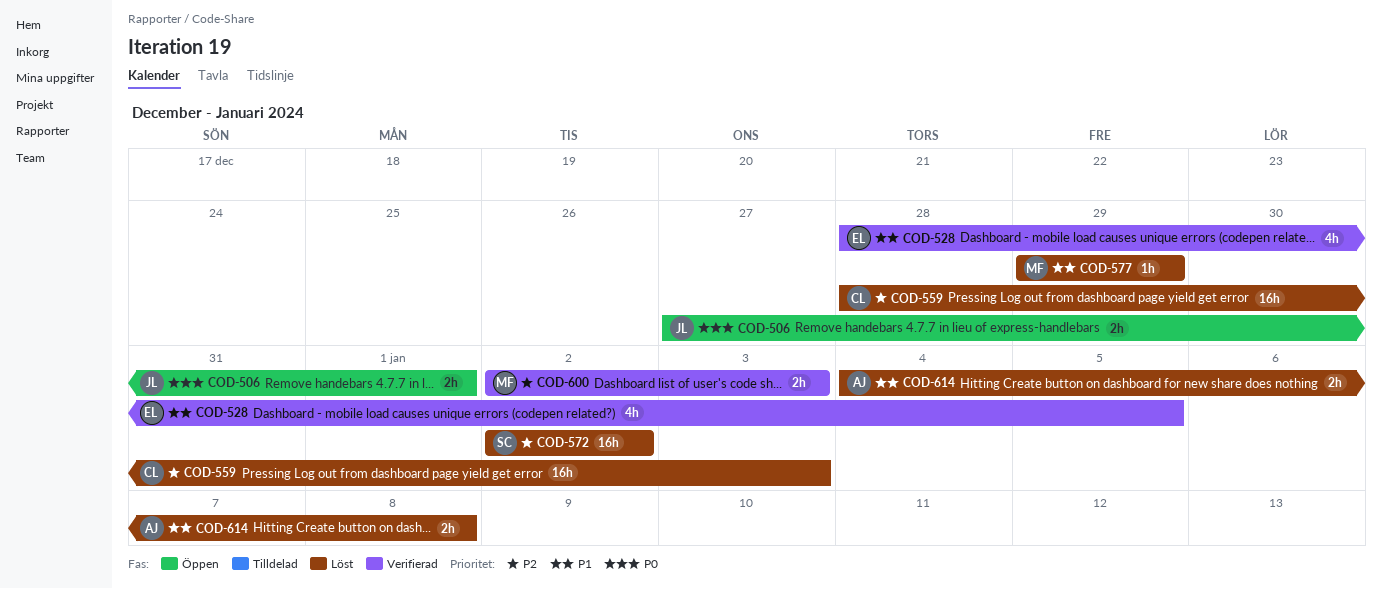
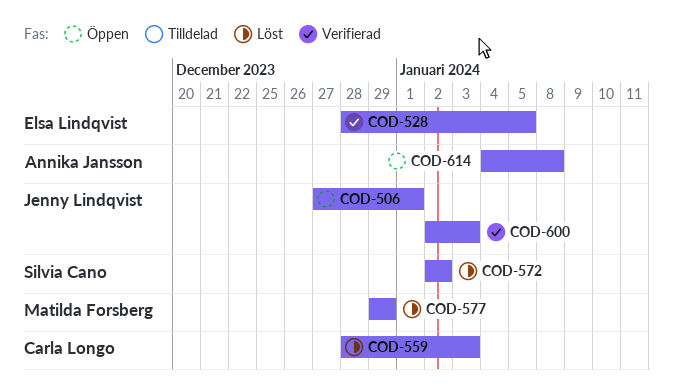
COD-600, owner: Matilda Forsberg -> Jenny Lindqvist
COD-614, status: Löst -> Öppen

